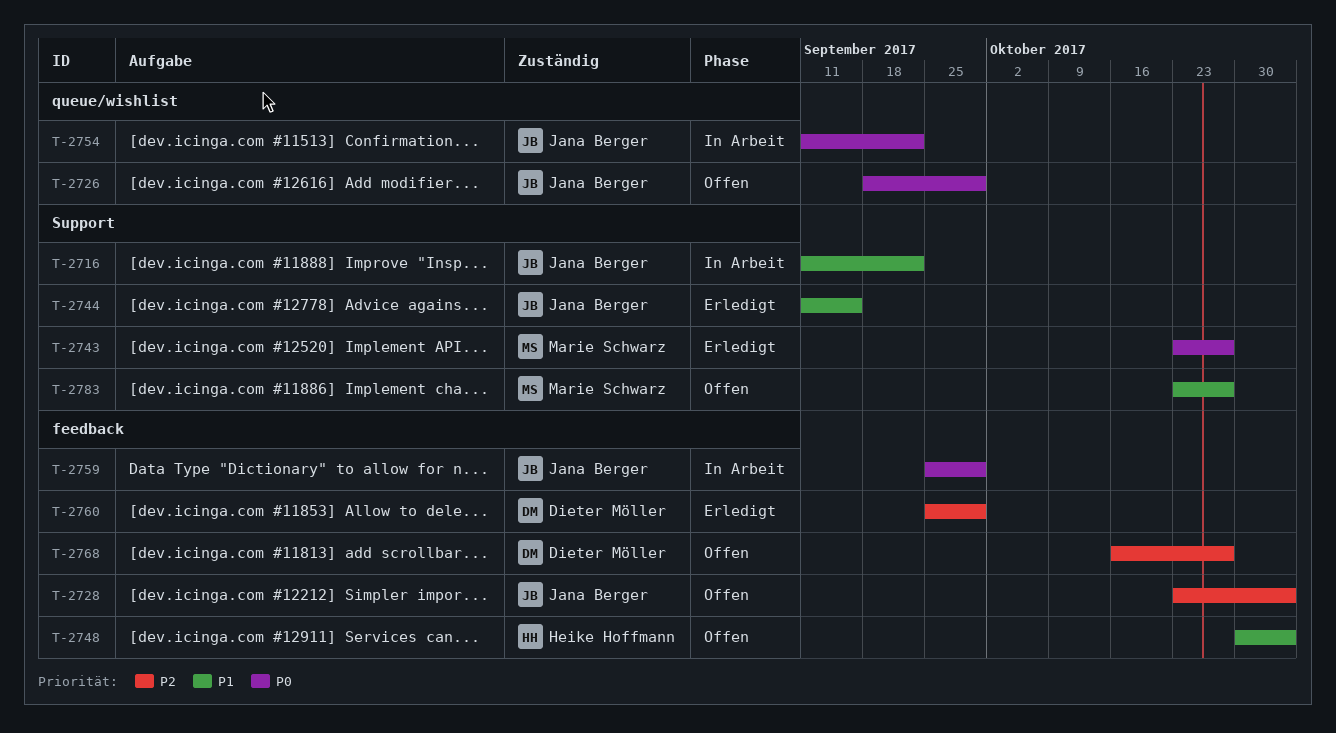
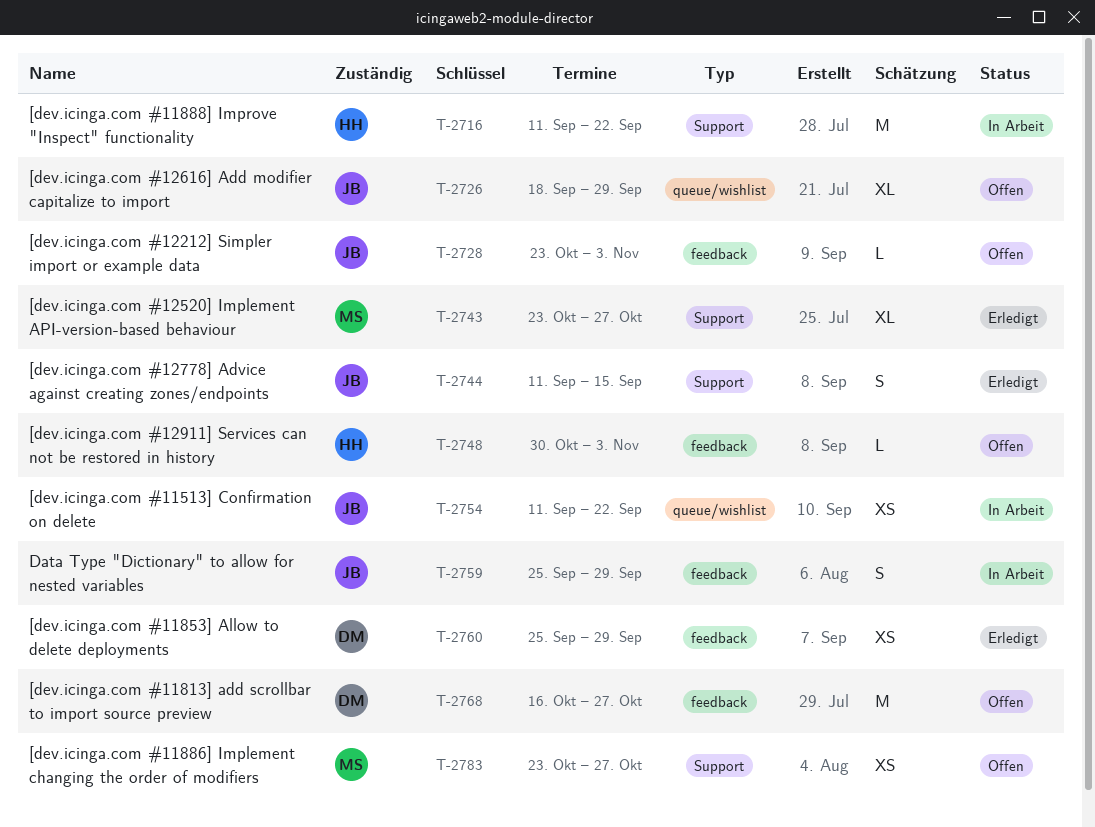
T-2716, owner: Jana Berger -> Heike Hoffmann

